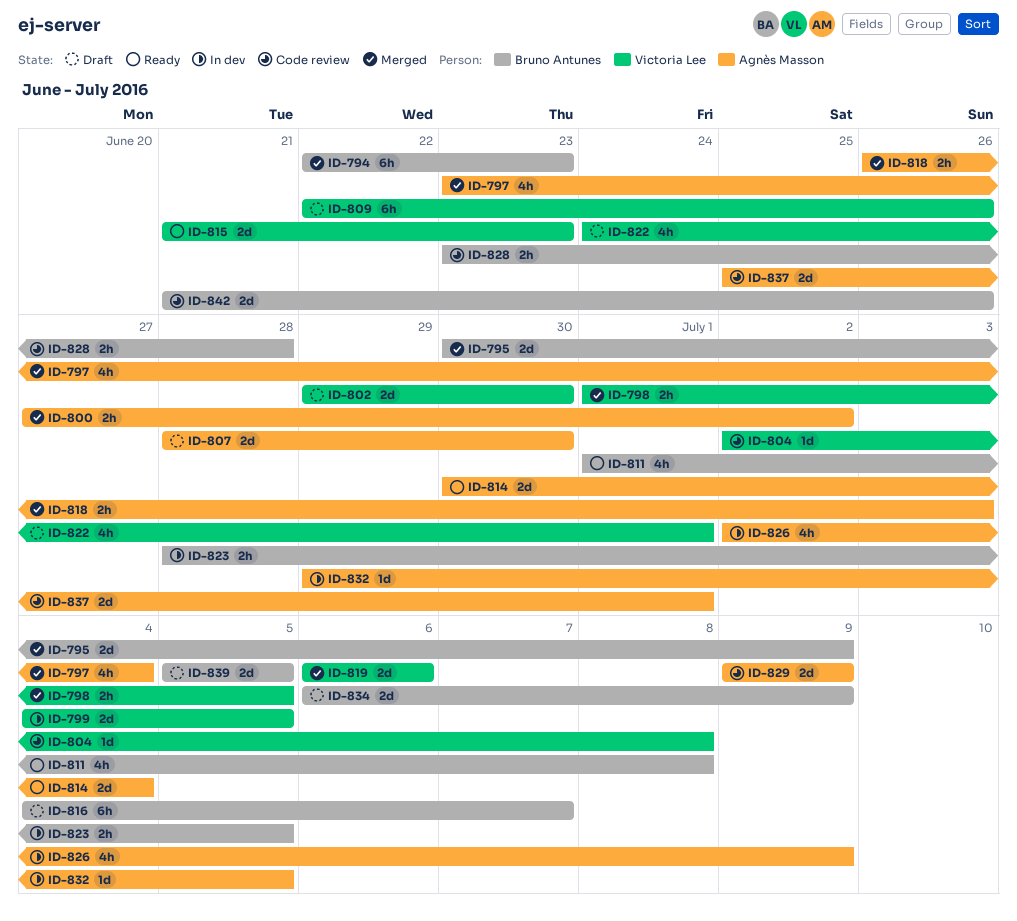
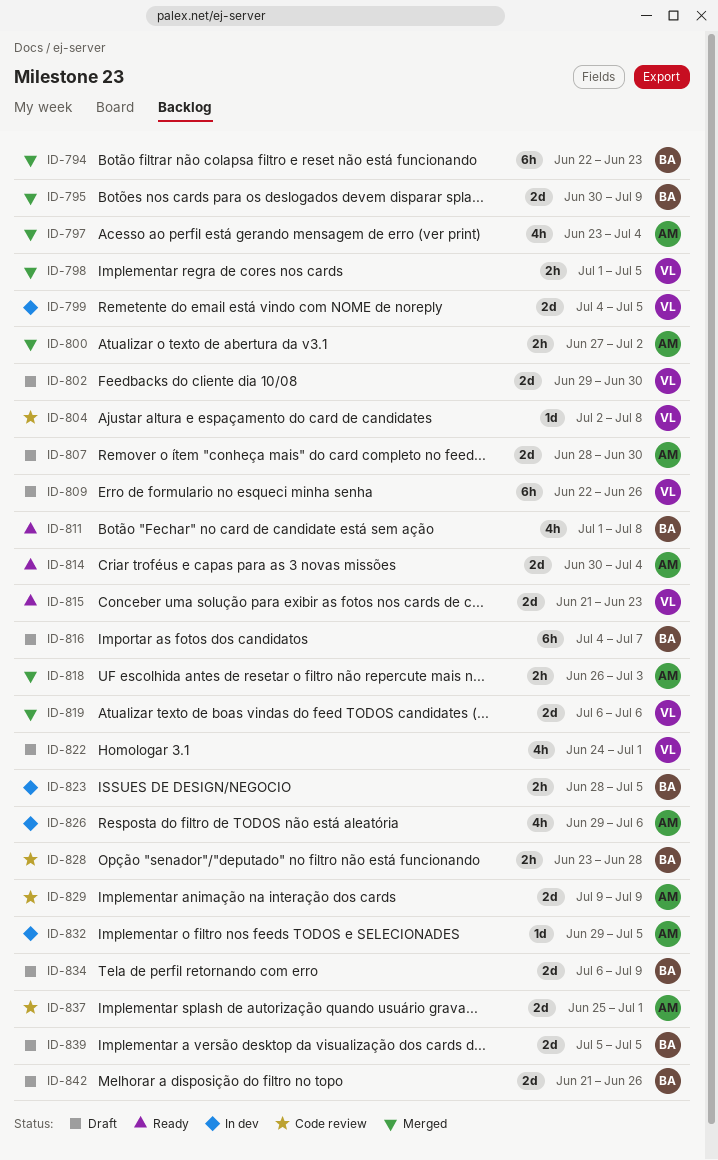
ID-826, start: Jul 2 -> Jun 29
ID-826, due: Jul 9 -> Jul 6
ID-842, status: Code review -> Draft

